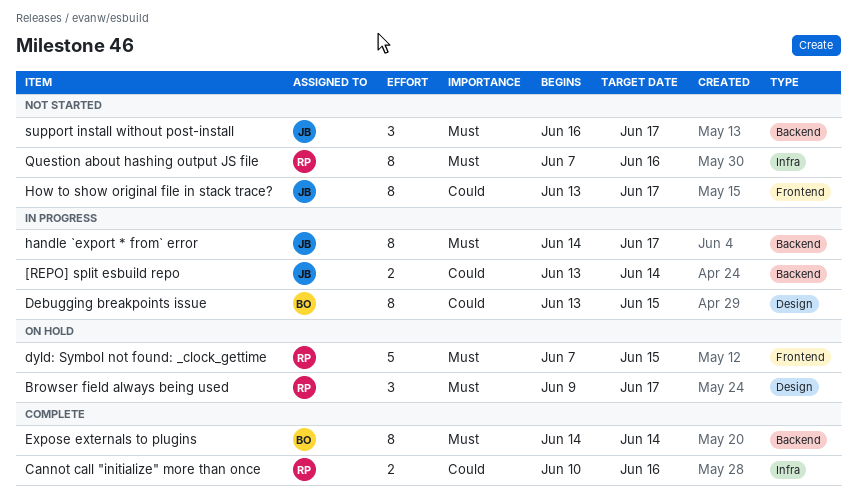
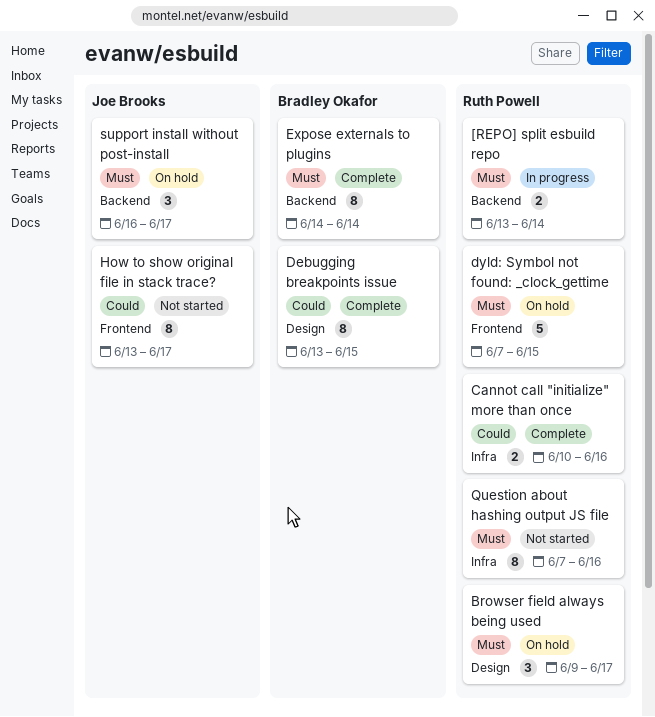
[REPO] split esbuild repo, owner: Joe Brooks -> Ruth Powell
[REPO] split esbuild repo, priority: Could -> Must
Debugging breakpoints issue, status: In progress -> Complete
handle `export * from` error: present -> none
support install without post-install, status: Not started -> On hold

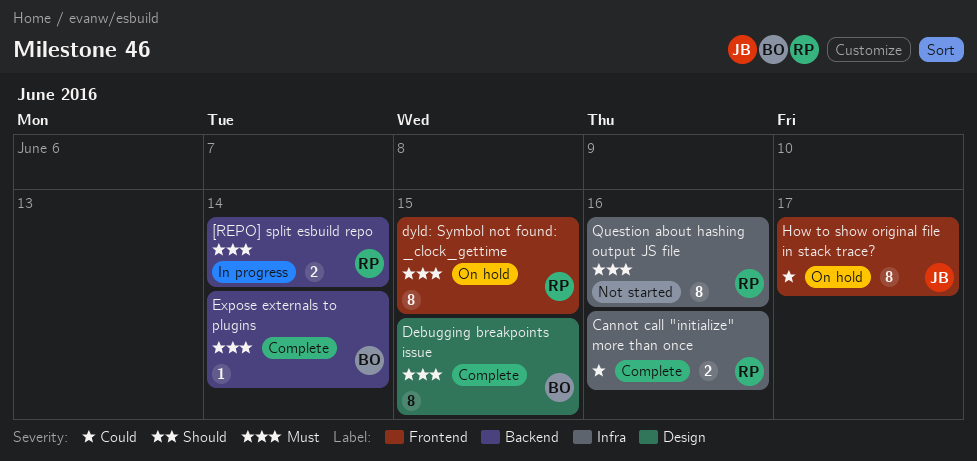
Browser field always being used: present -> none
Debugging breakpoints issue, priority: Could -> Must
dyld: Symbol not found: _clock_gettime, estimate: 5 -> 8
Expose externals to plugins, estimate: 8 -> 1
How to show original file in stack trace?, status: Not started -> On hold
support install without post-install: present -> none

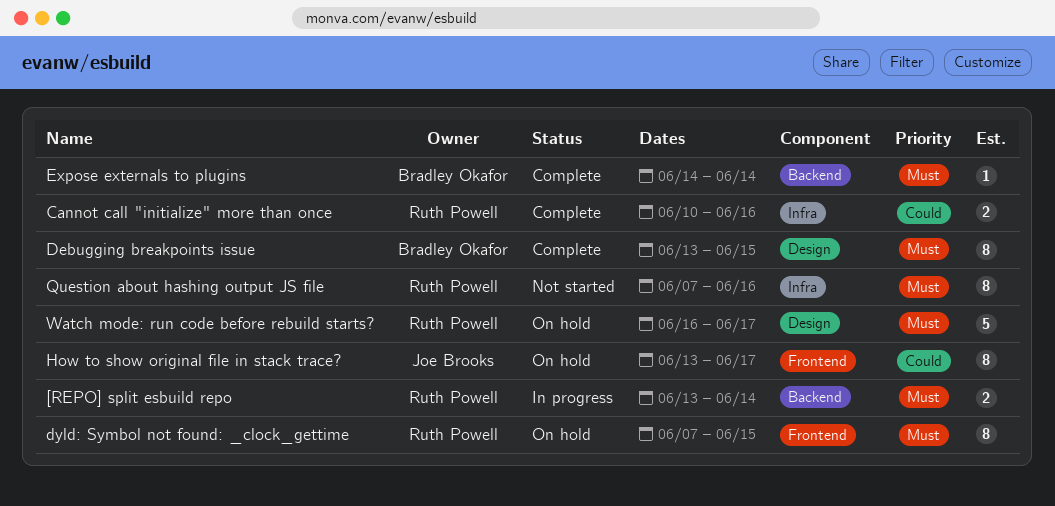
Watch mode: run code before rebuild starts?: none -> present

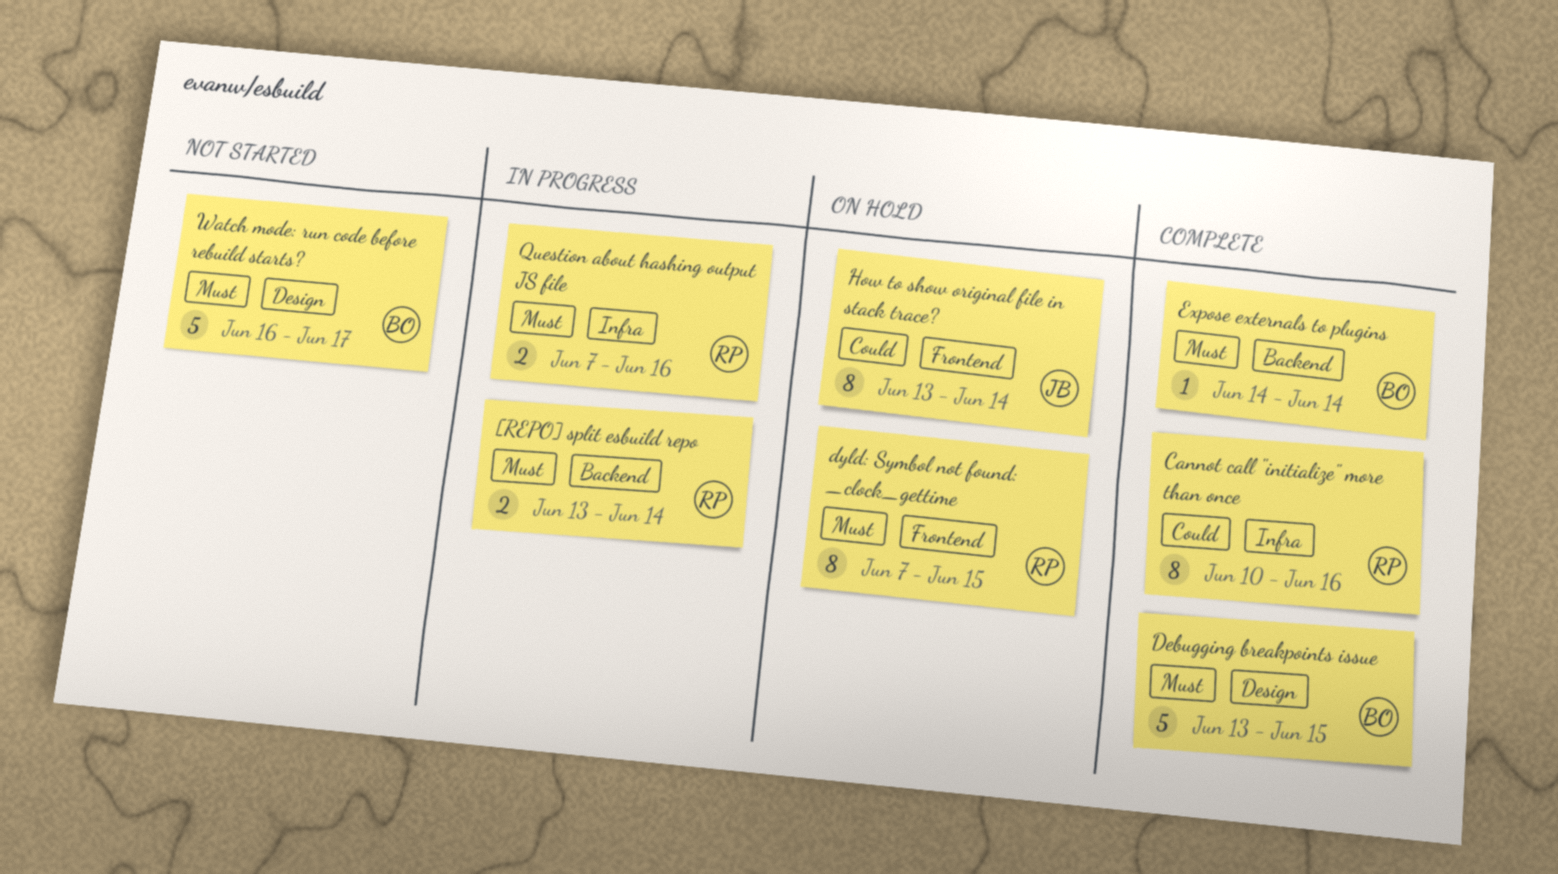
Cannot call "initialize" more than once, estimate: 2 -> 8
Debugging breakpoints issue, estimate: 8 -> 5
How to show original file in stack trace?, due: Jun 17 -> Jun 14
Question about hashing output JS file, status: Not started -> In progress
Question about hashing output JS file, estimate: 8 -> 2
Watch mode: run code before rebuild starts?, status: On hold -> Not started
Watch mode: run code before rebuild starts?, owner: Ruth Powell -> Bradley Okafor

